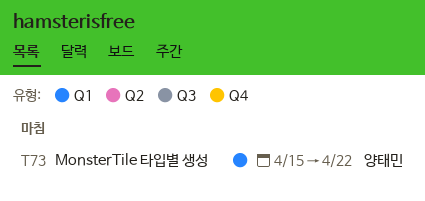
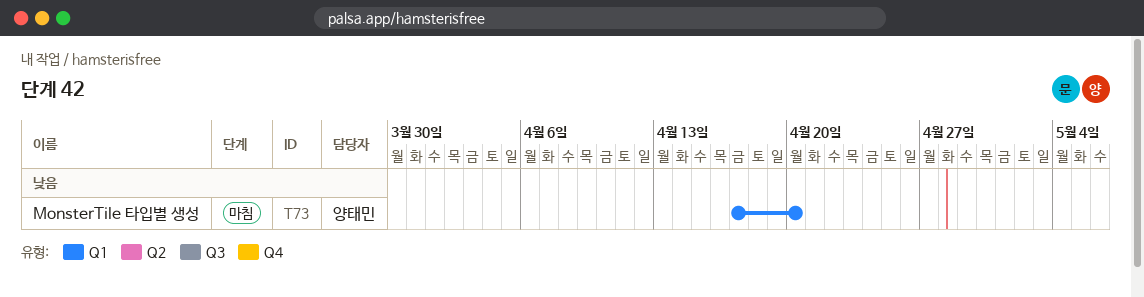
T73, start: Apr 15 -> Apr 17
T73, due: Apr 22 -> Apr 20

